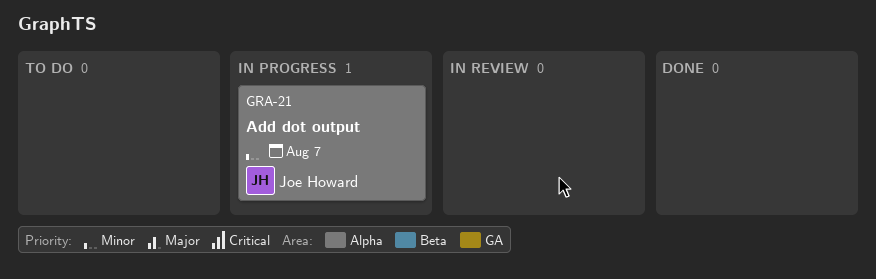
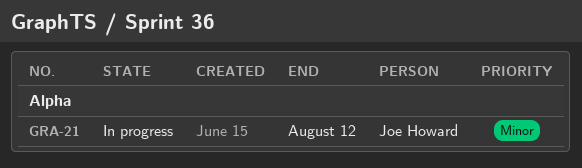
GRA-21, due: Aug 7 -> Aug 12

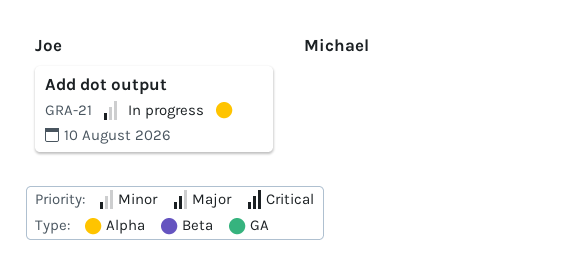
GRA-21, due: Aug 12 -> Aug 10

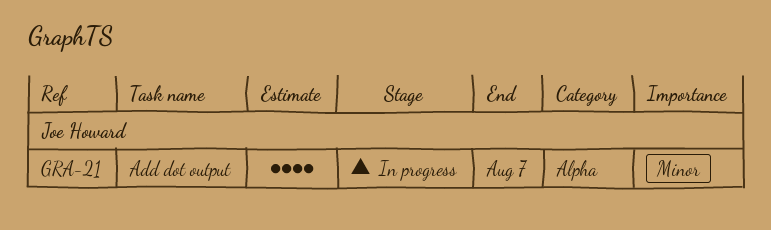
GRA-21, due: Aug 10 -> Aug 7

